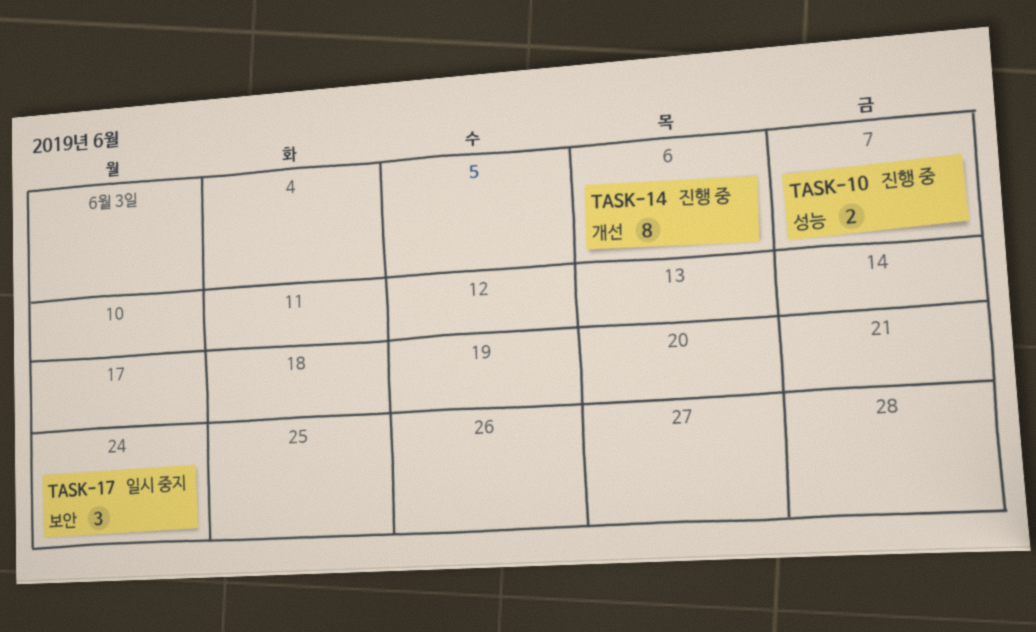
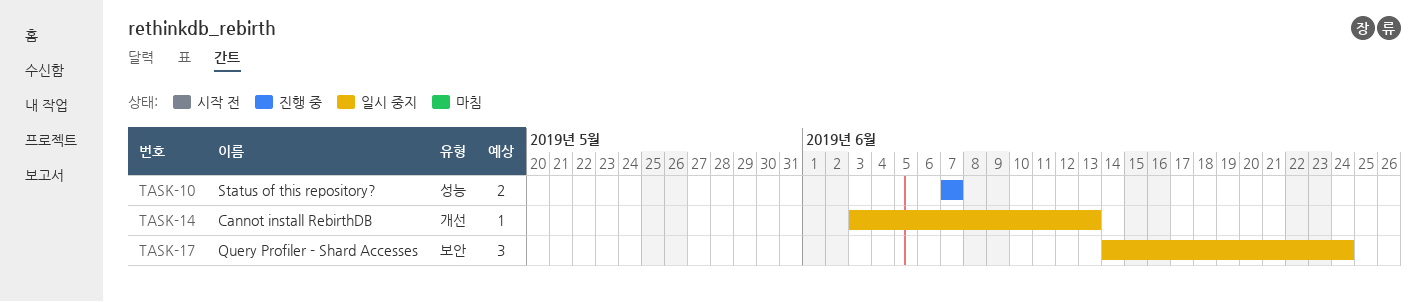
TASK-14, status: 진행 중 -> 일시 중지
TASK-14, estimate: 8 -> 1
TASK-14, due: Jun 6 -> Jun 13

